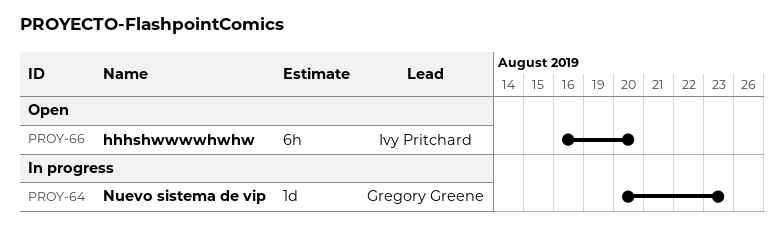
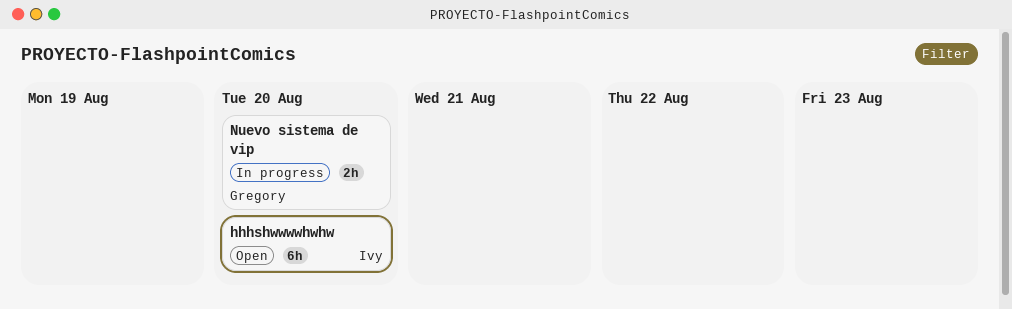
Nuevo sistema de vip, estimate: 1d -> 2h
Nuevo sistema de vip, due: Aug 23 -> Aug 20

